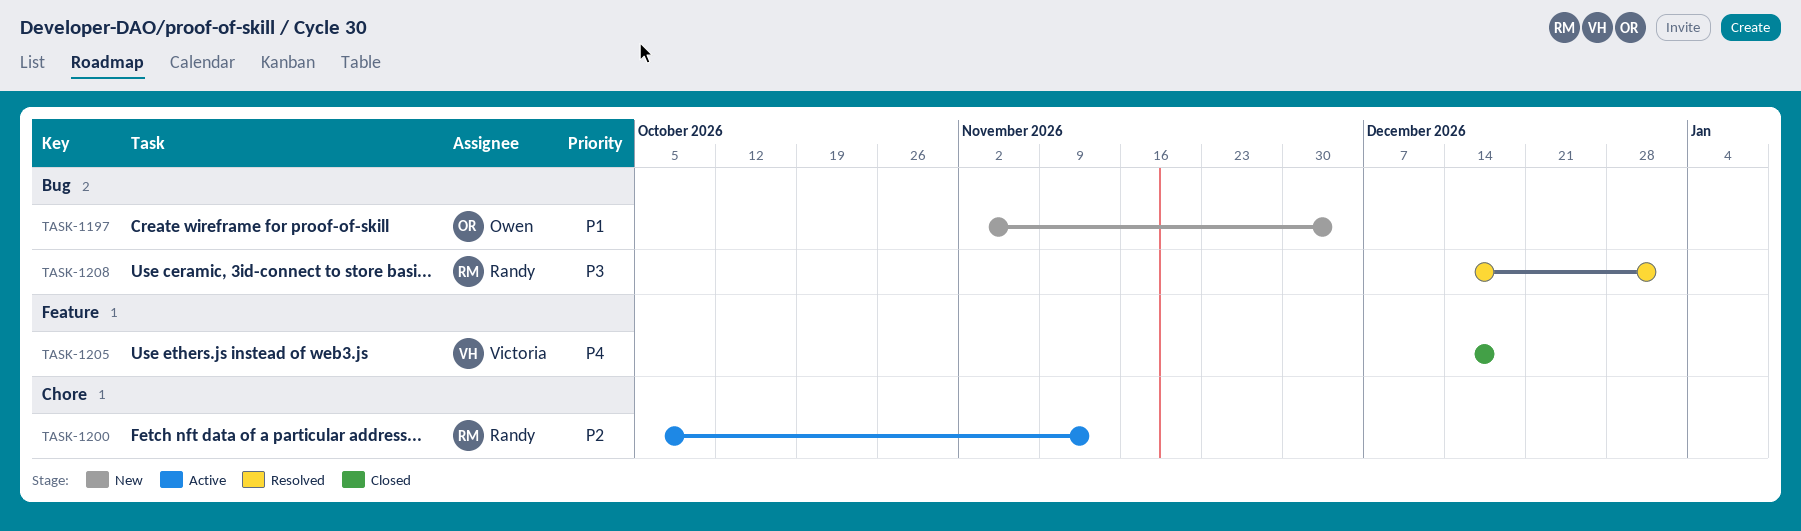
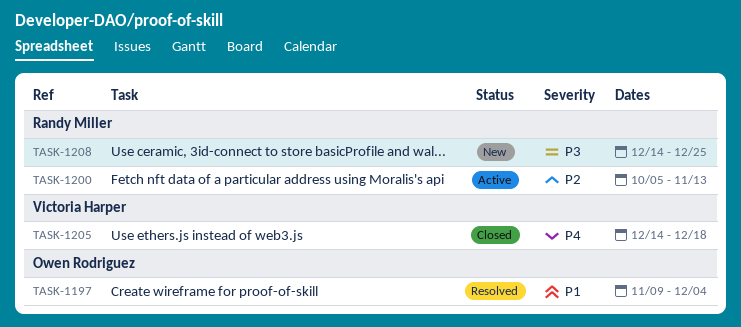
TASK-1197, status: New -> Resolved
TASK-1197, start: Nov 2 -> Nov 9
TASK-1208, status: Resolved -> New
TASK-1208, due: Jan 1 -> Dec 25

